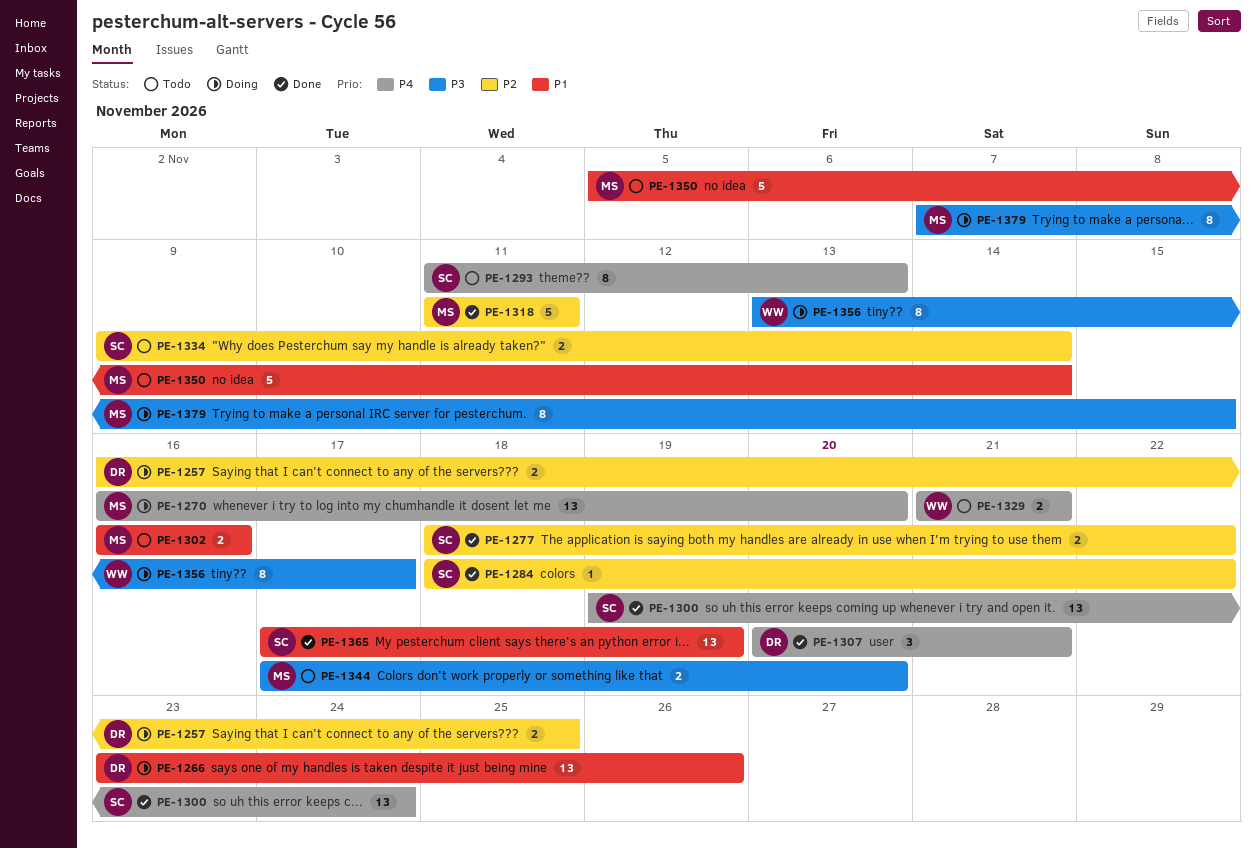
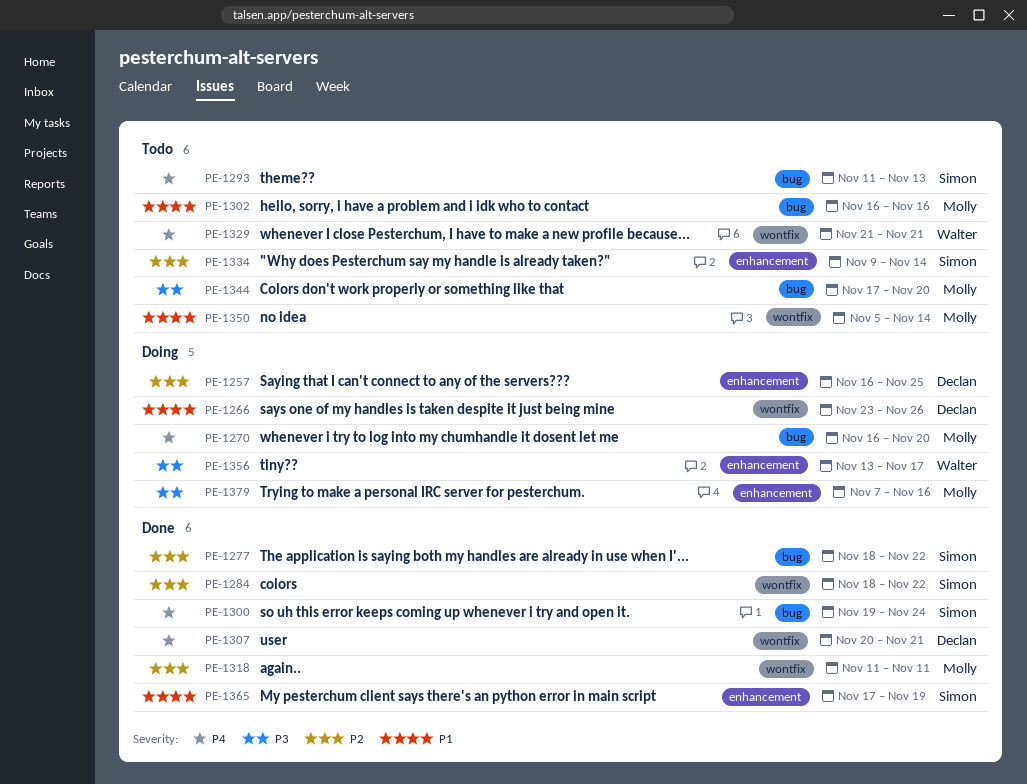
PE-1379, due: Nov 15 -> Nov 16

